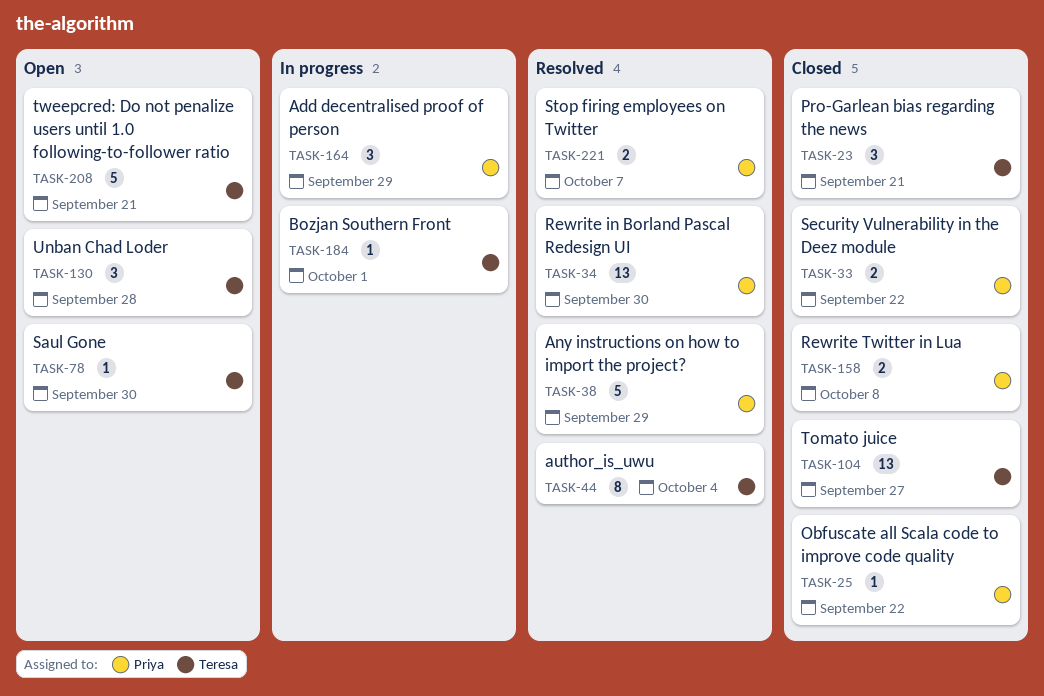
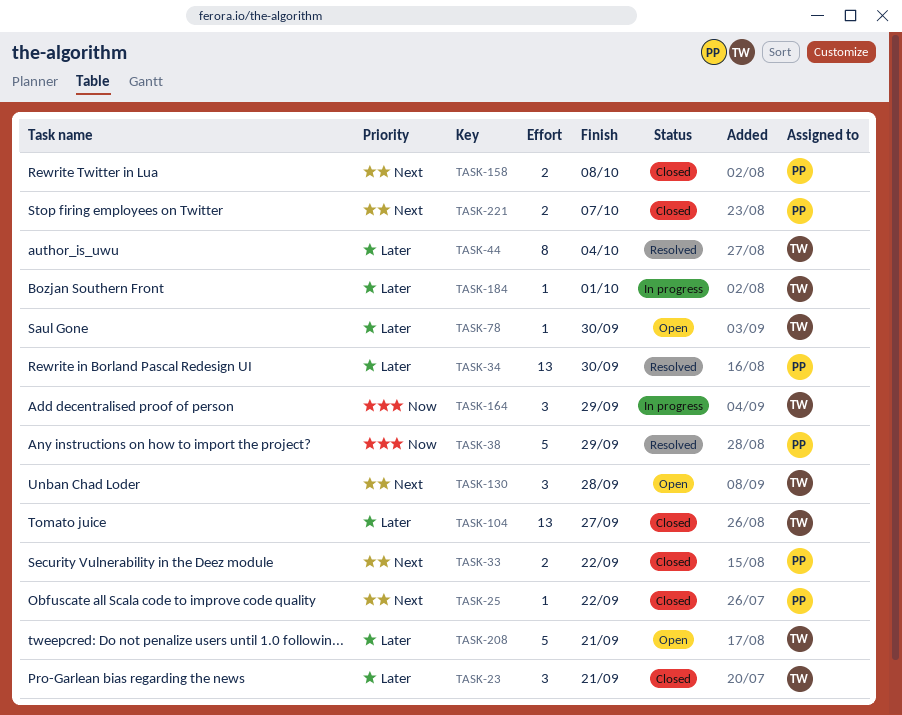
TASK-164, owner: Priya -> Teresa
TASK-221, status: Resolved -> Closed

